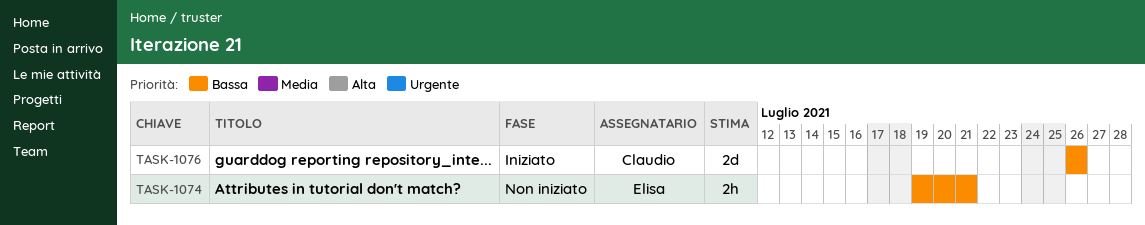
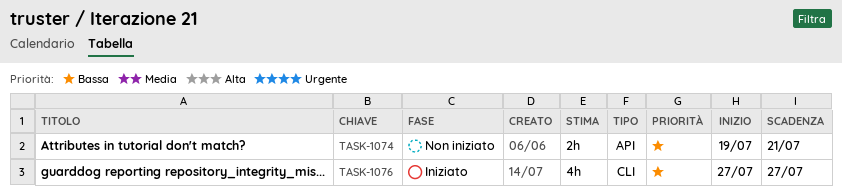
TASK-1076, estimate: 2d -> 4h
TASK-1076, start: Jul 26 -> Jul 27
TASK-1076, due: Jul 26 -> Jul 27

